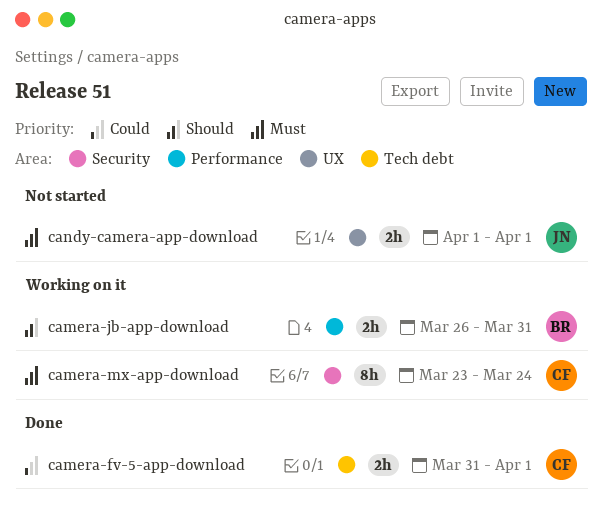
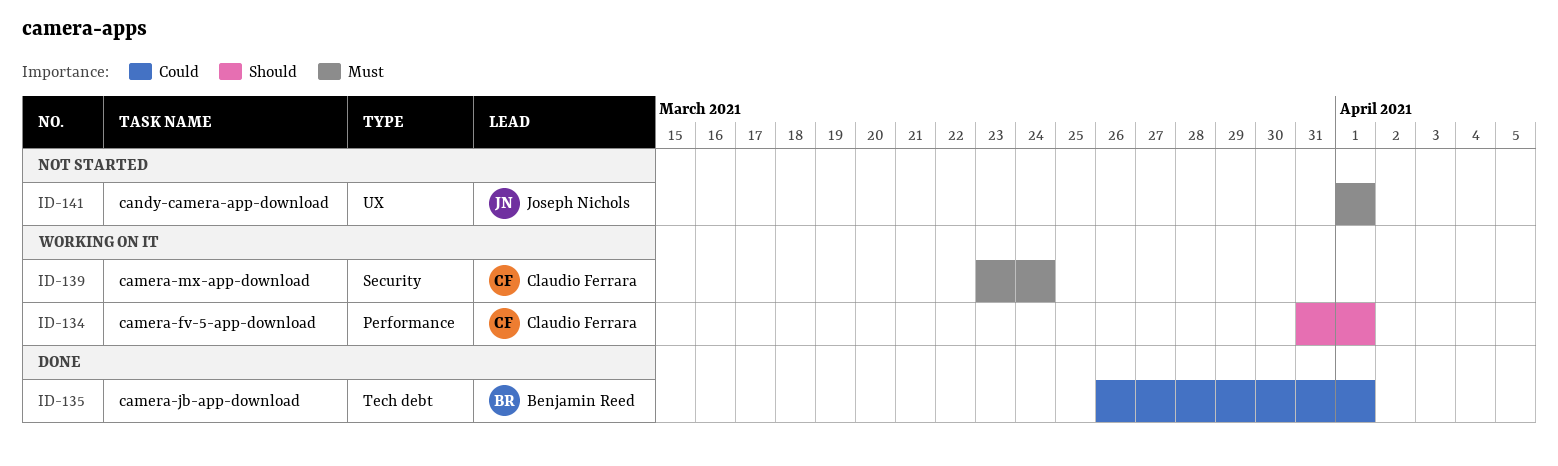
camera-fv-5-app-download, status: Done -> Working on it
camera-fv-5-app-download, priority: Could -> Should
camera-fv-5-app-download, label: Tech debt -> Performance
camera-jb-app-download, status: Working on it -> Done
camera-jb-app-download, priority: Should -> Could
camera-jb-app-download, label: Performance -> Tech debt
camera-jb-app-download, due: Mar 31 -> Apr 1

